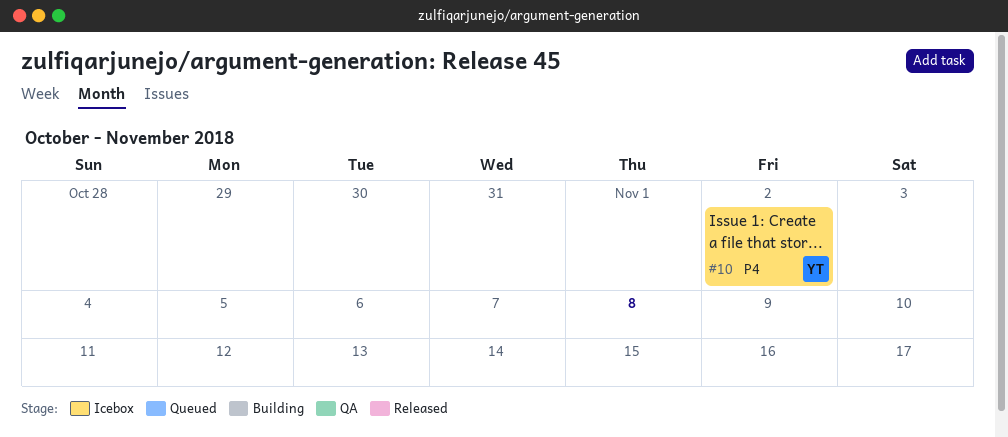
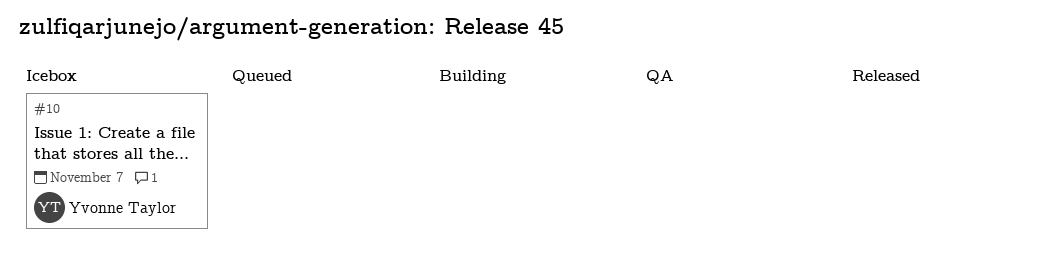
#10, due: Nov 2 -> Nov 7

